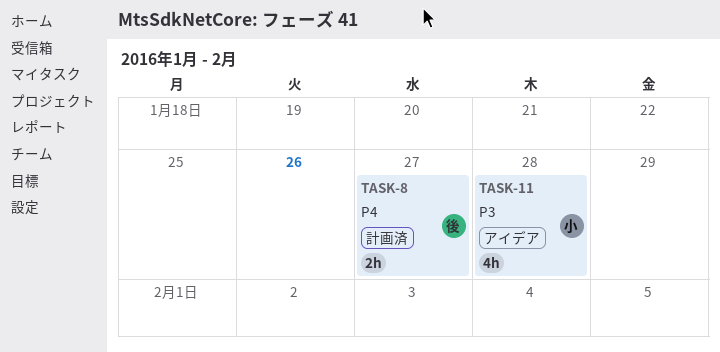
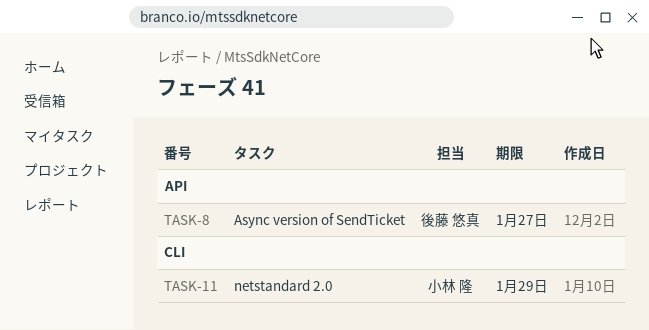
TASK-11, due: Jan 28 -> Jan 29

